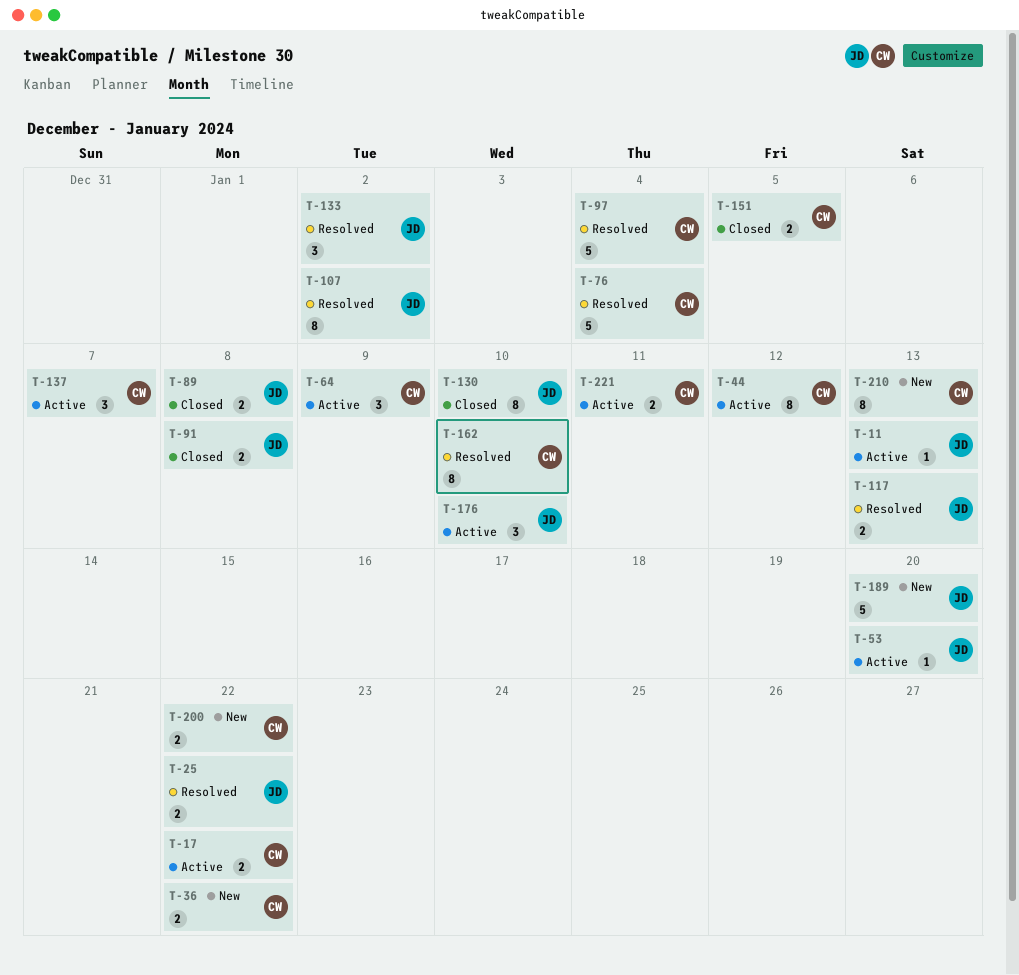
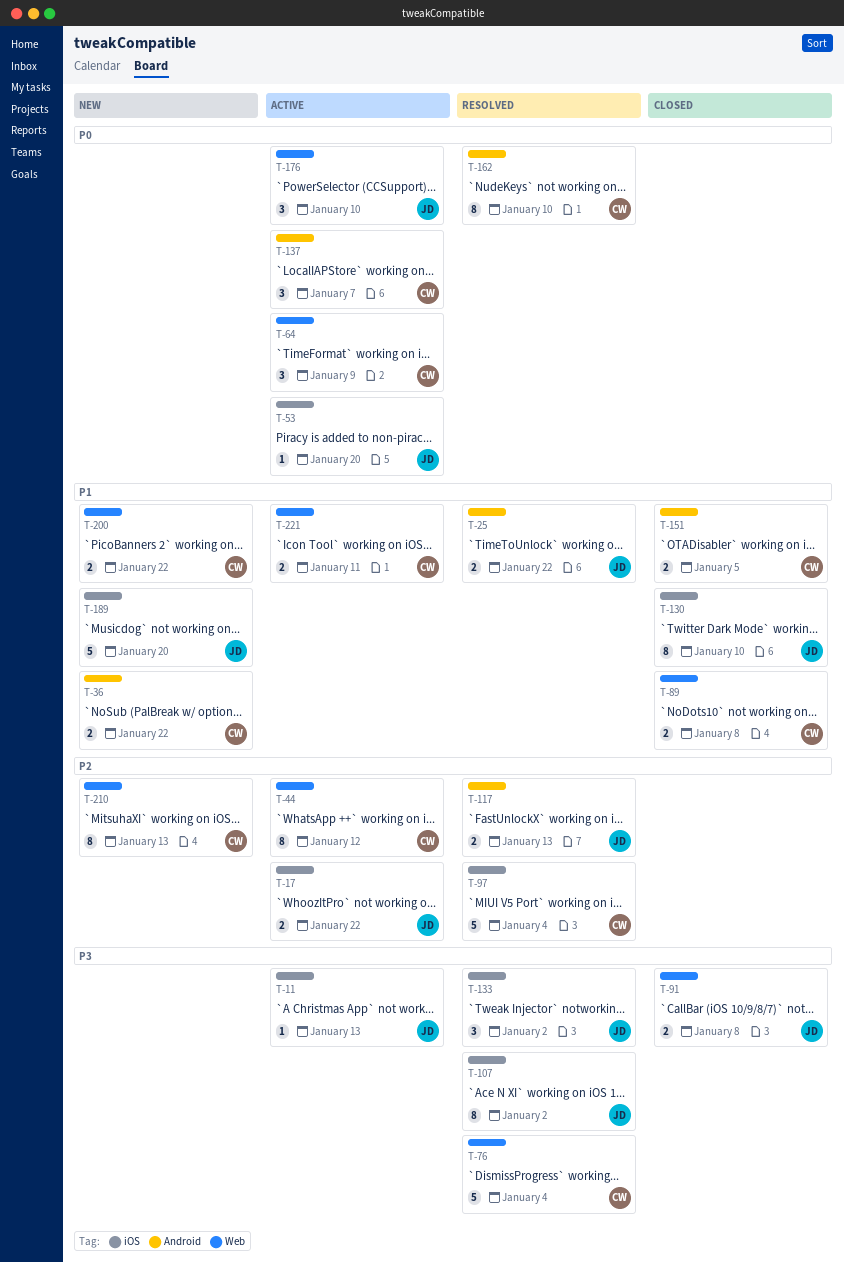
T-17, owner: CW -> JD
T-89, owner: JD -> CW

